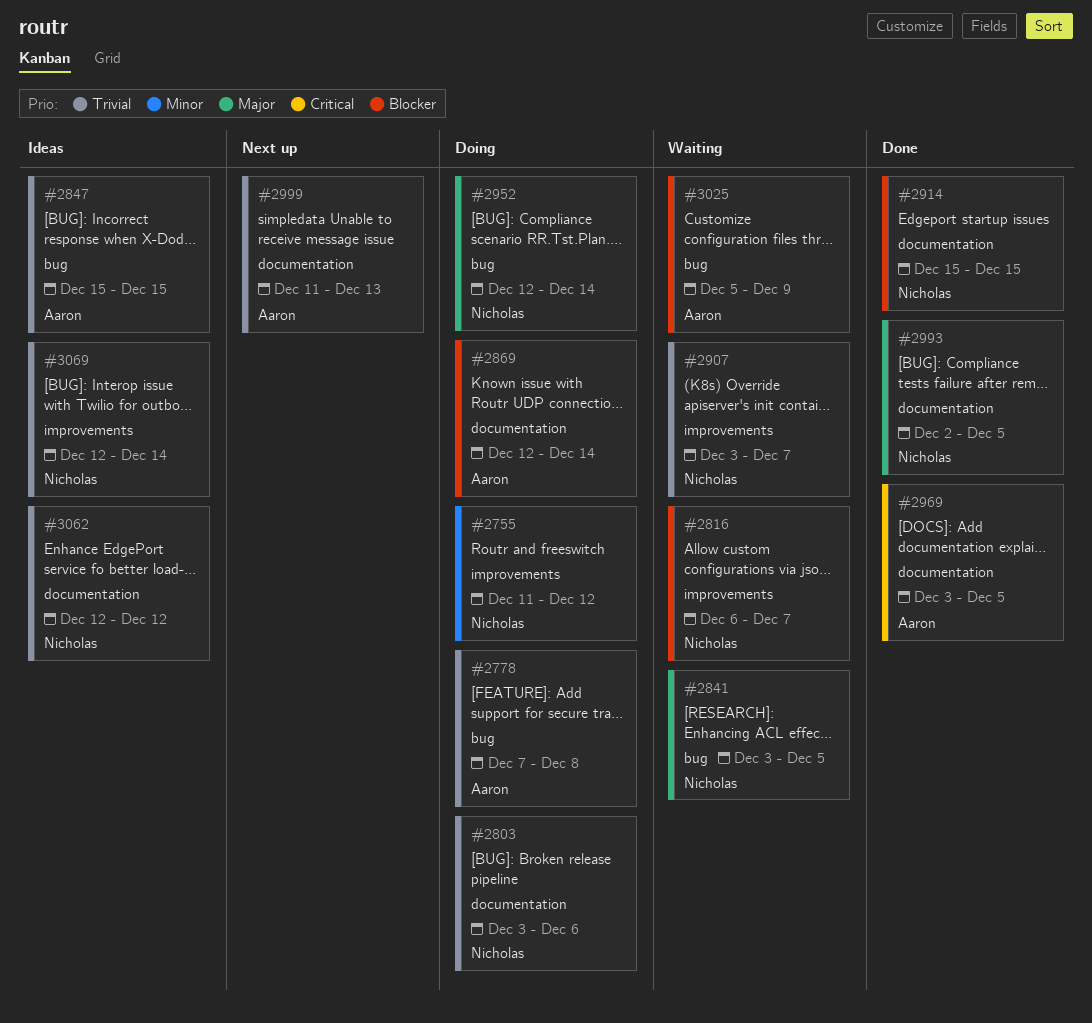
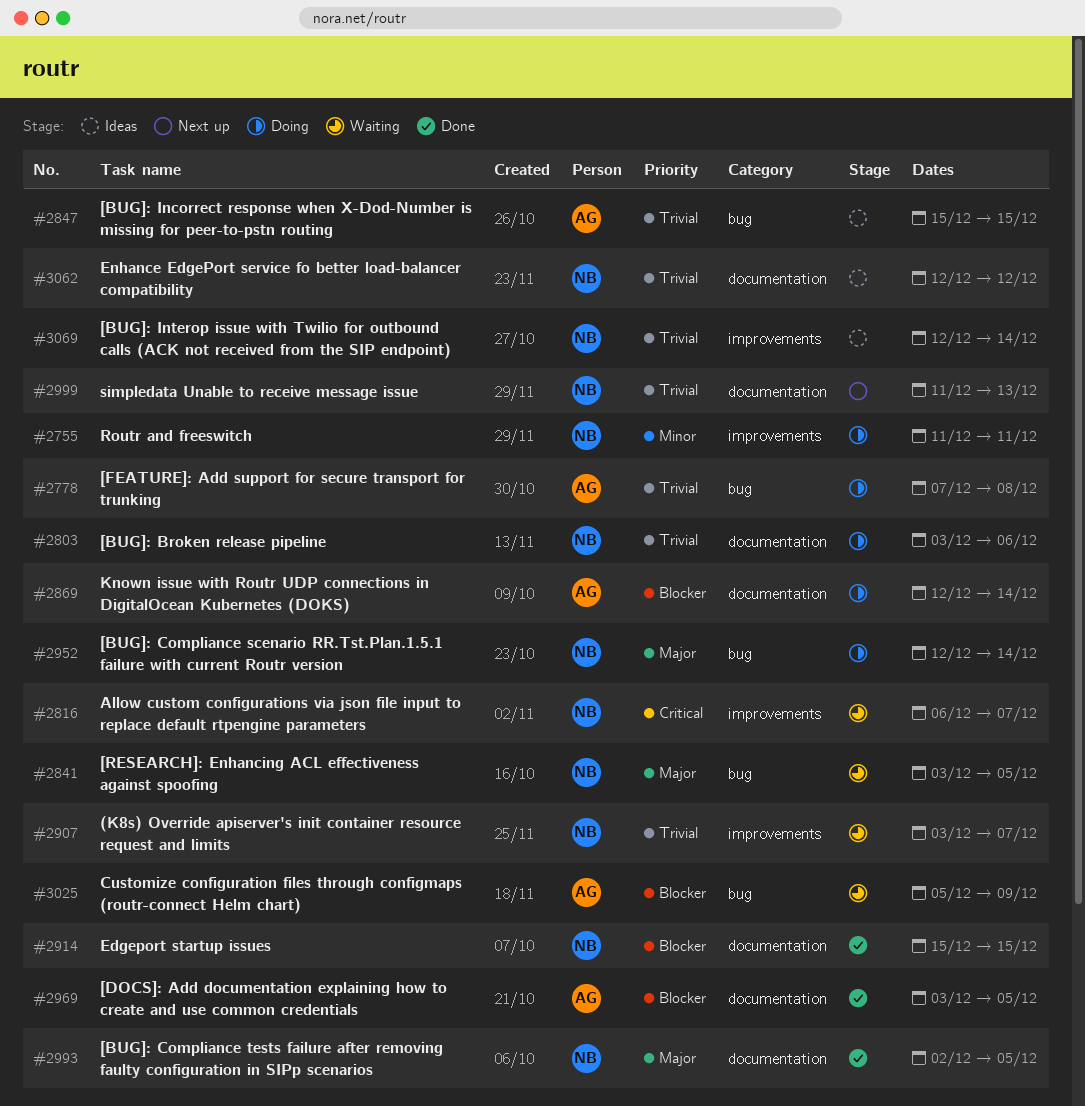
#2755, due: Dec 12 -> Dec 11
#2816, priority: Blocker -> Critical
#2969, priority: Critical -> Blocker
#2999, owner: Aaron -> Nicholas

